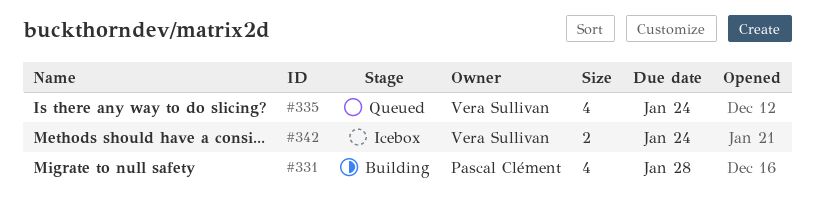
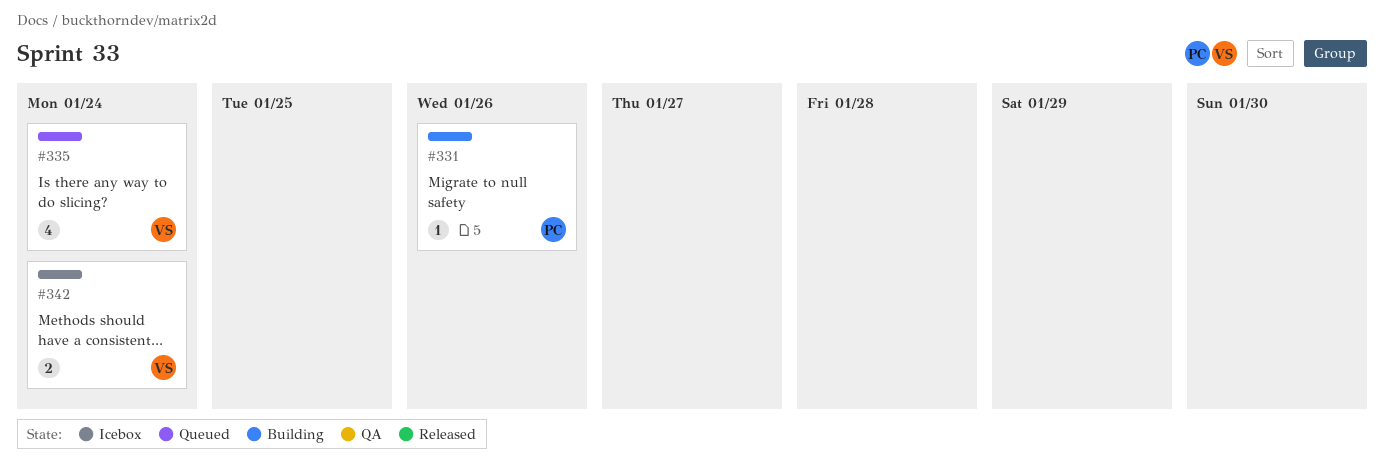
#331, estimate: 4 -> 1
#331, due: Jan 28 -> Jan 26

